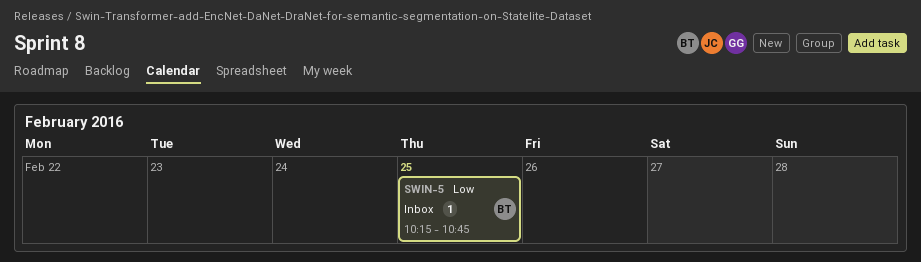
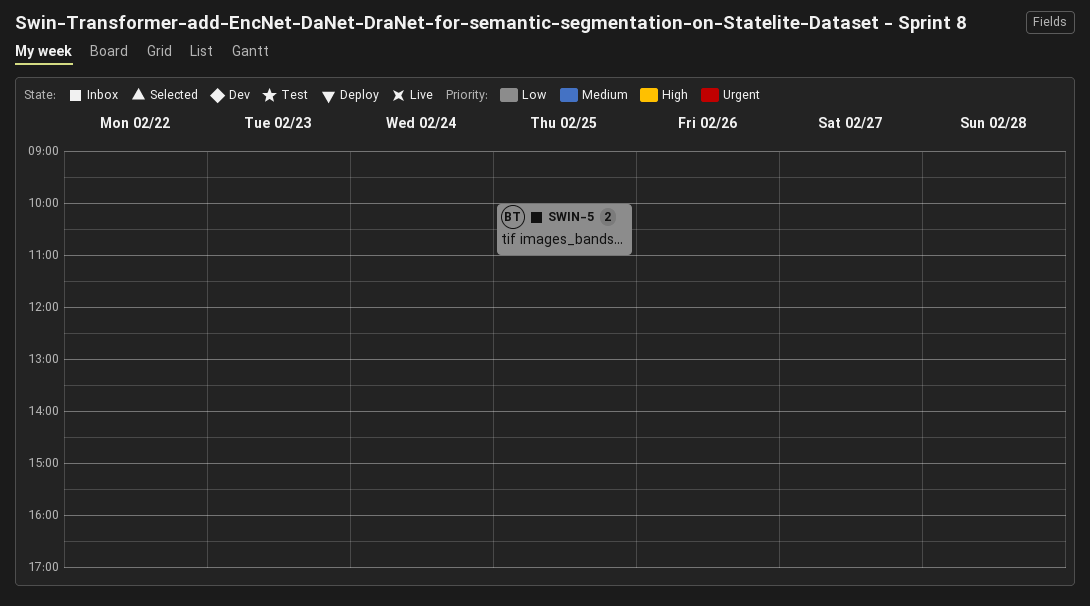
SWIN-5, estimate: 1 -> 2
SWIN-5, begins: 10:15 -> 10:00
SWIN-5, ends: 10:45 -> 11:00

